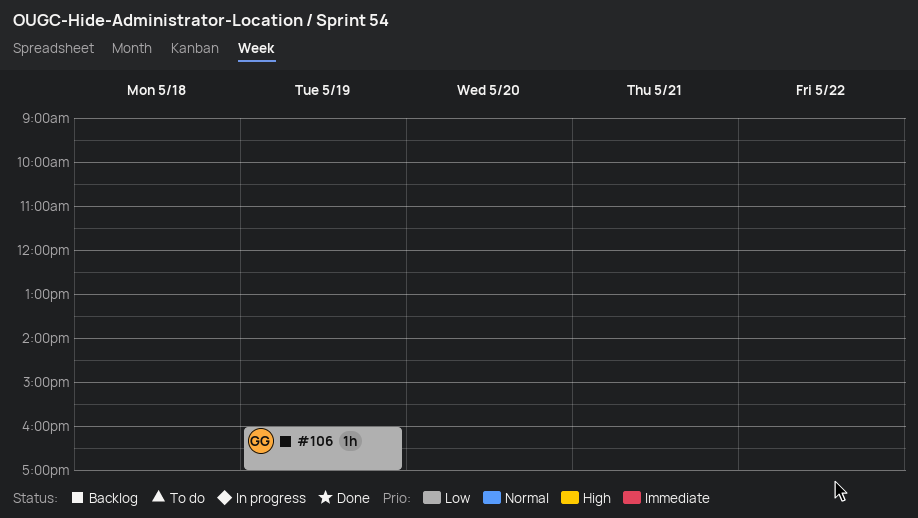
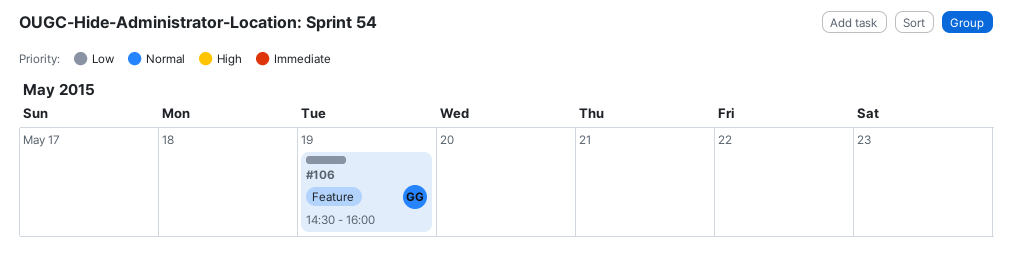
#106, begins: 16:00 -> 14:30
#106, ends: 17:00 -> 16:00

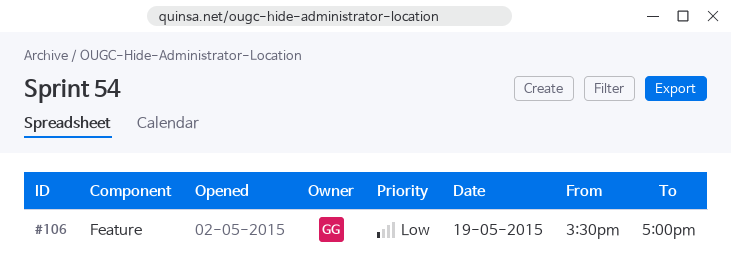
#106, begins: 14:30 -> 15:30
#106, ends: 16:00 -> 17:00

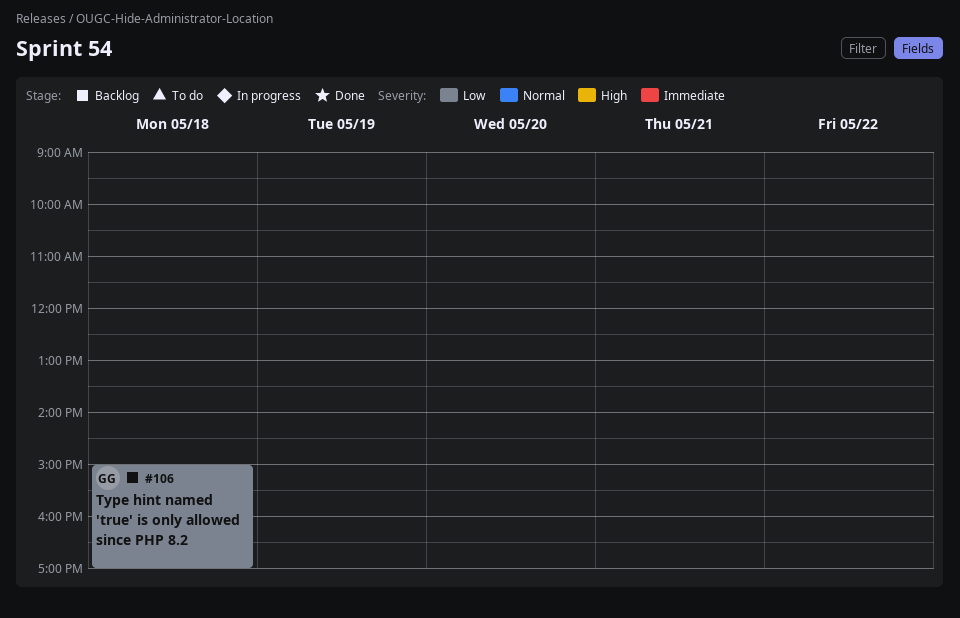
#106, day: May 19 -> May 18
#106, begins: 15:30 -> 15:00

